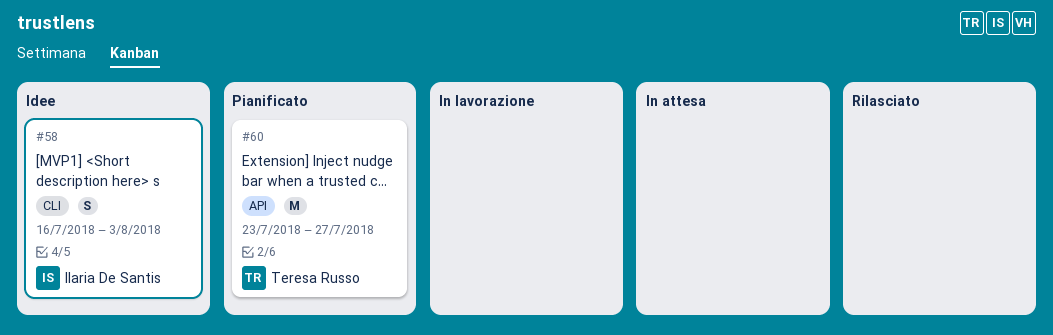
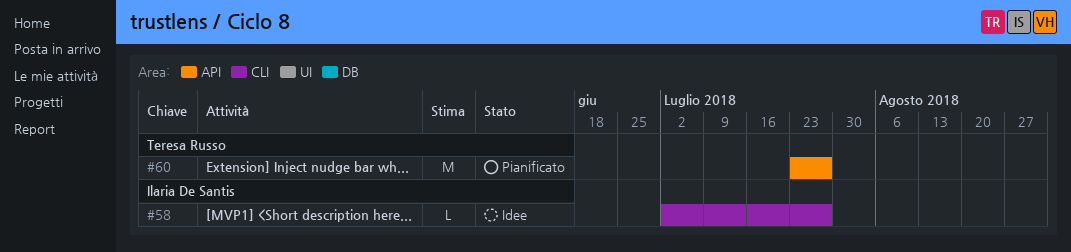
#58, estimate: S -> L
#58, start: Jul 16 -> Jul 2
#58, due: Aug 3 -> Jul 27

